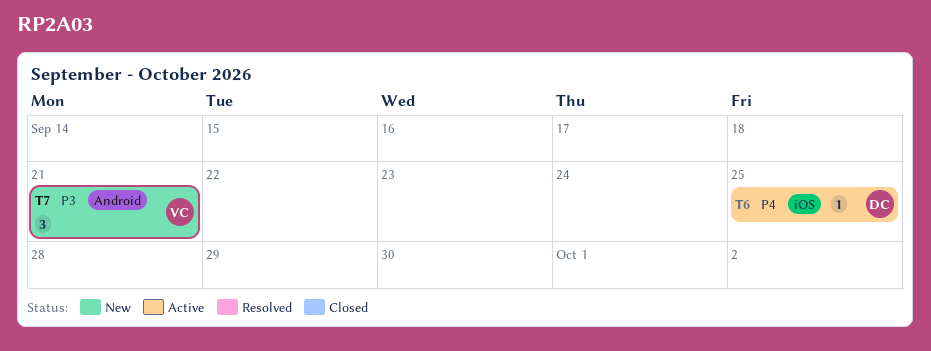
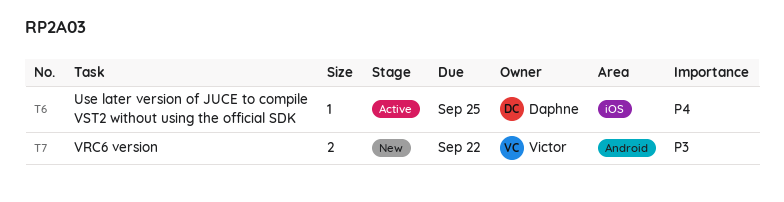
T7, estimate: 3 -> 2
T7, due: Sep 21 -> Sep 22

